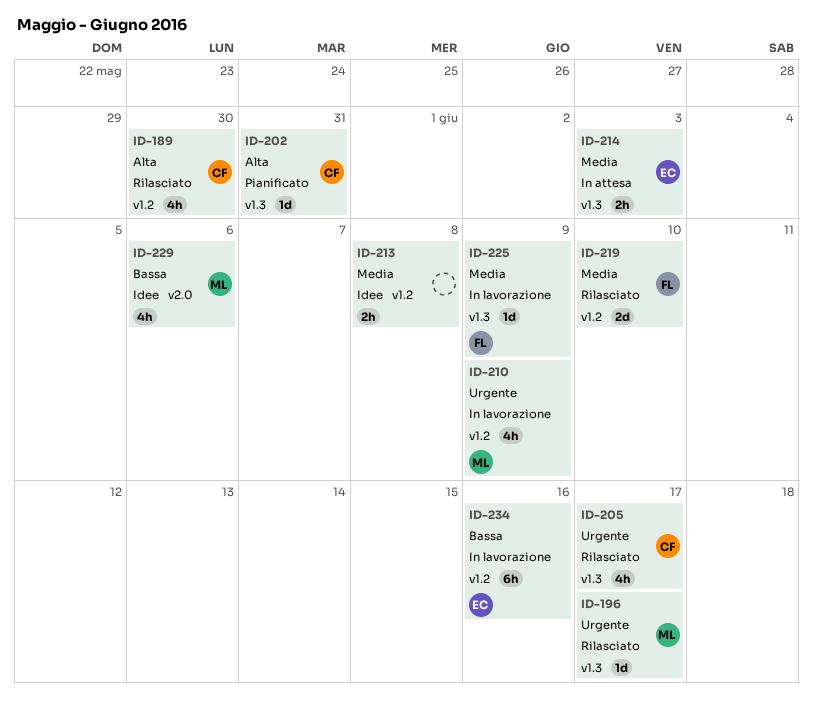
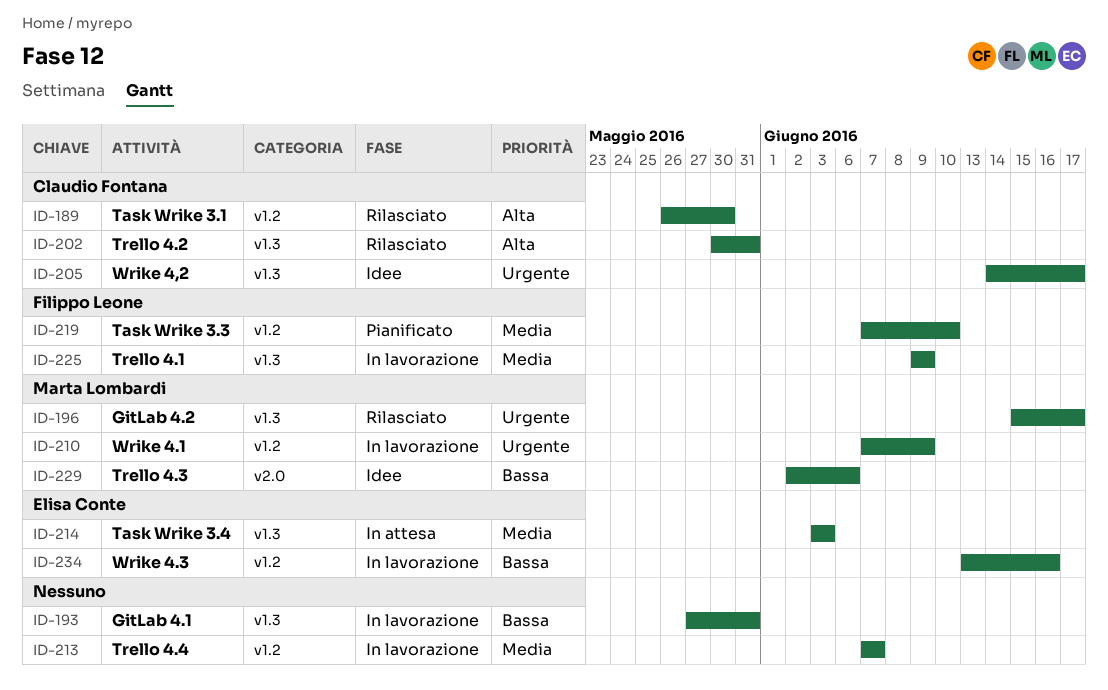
ID-193: none -> present
ID-202, status: Pianificato -> Rilasciato
ID-205, status: Rilasciato -> Idee
ID-213, status: Idee -> In lavorazione
ID-213, due: Jun 8 -> Jun 7
ID-219, status: Rilasciato -> Pianificato

